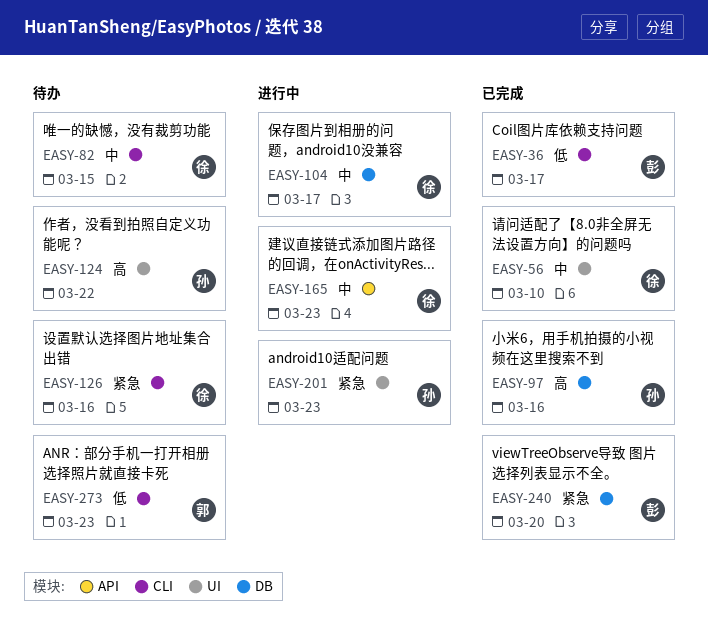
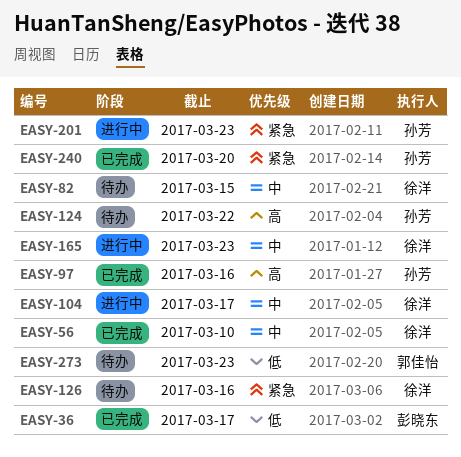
EASY-240, owner: 彭晓东 -> 孙芳

